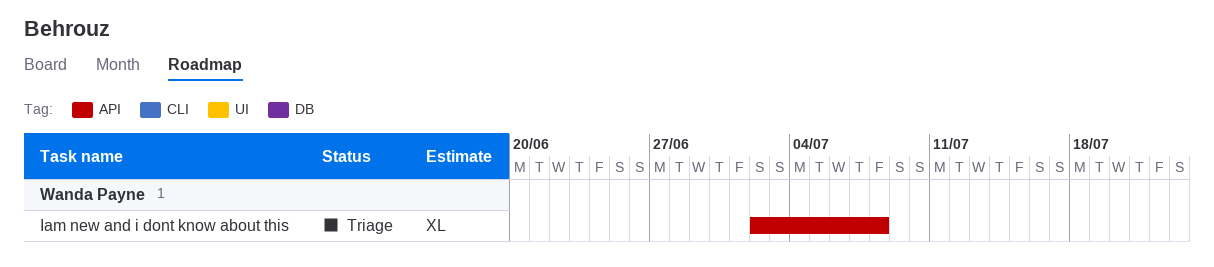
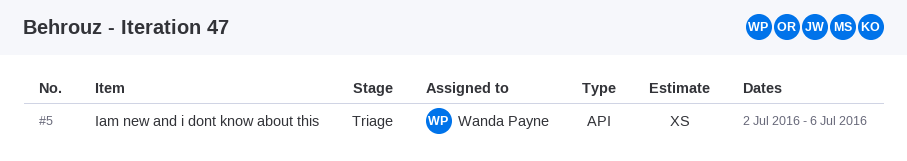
Iam new and i dont know about this, estimate: XL -> XS
Iam new and i dont know about this, due: Jul 8 -> Jul 6

